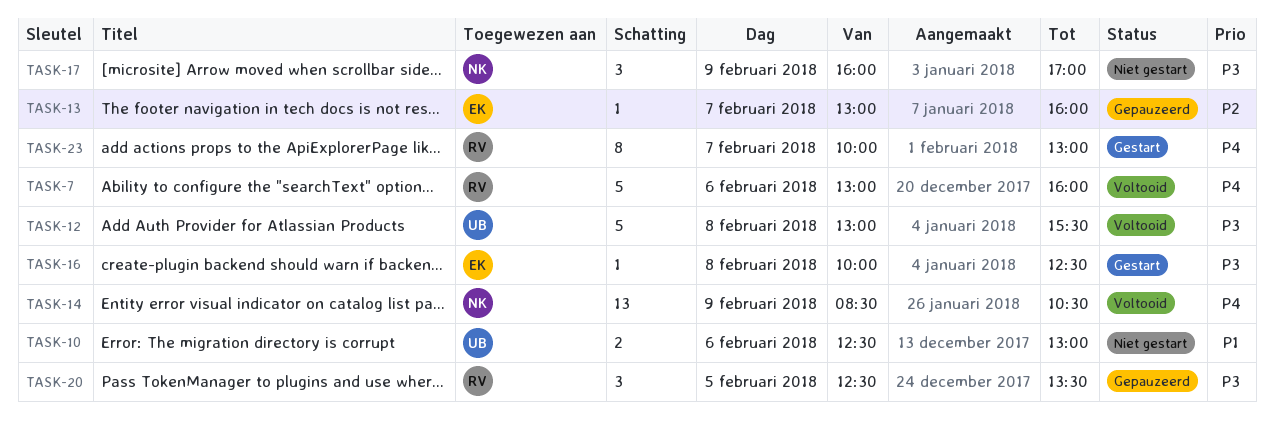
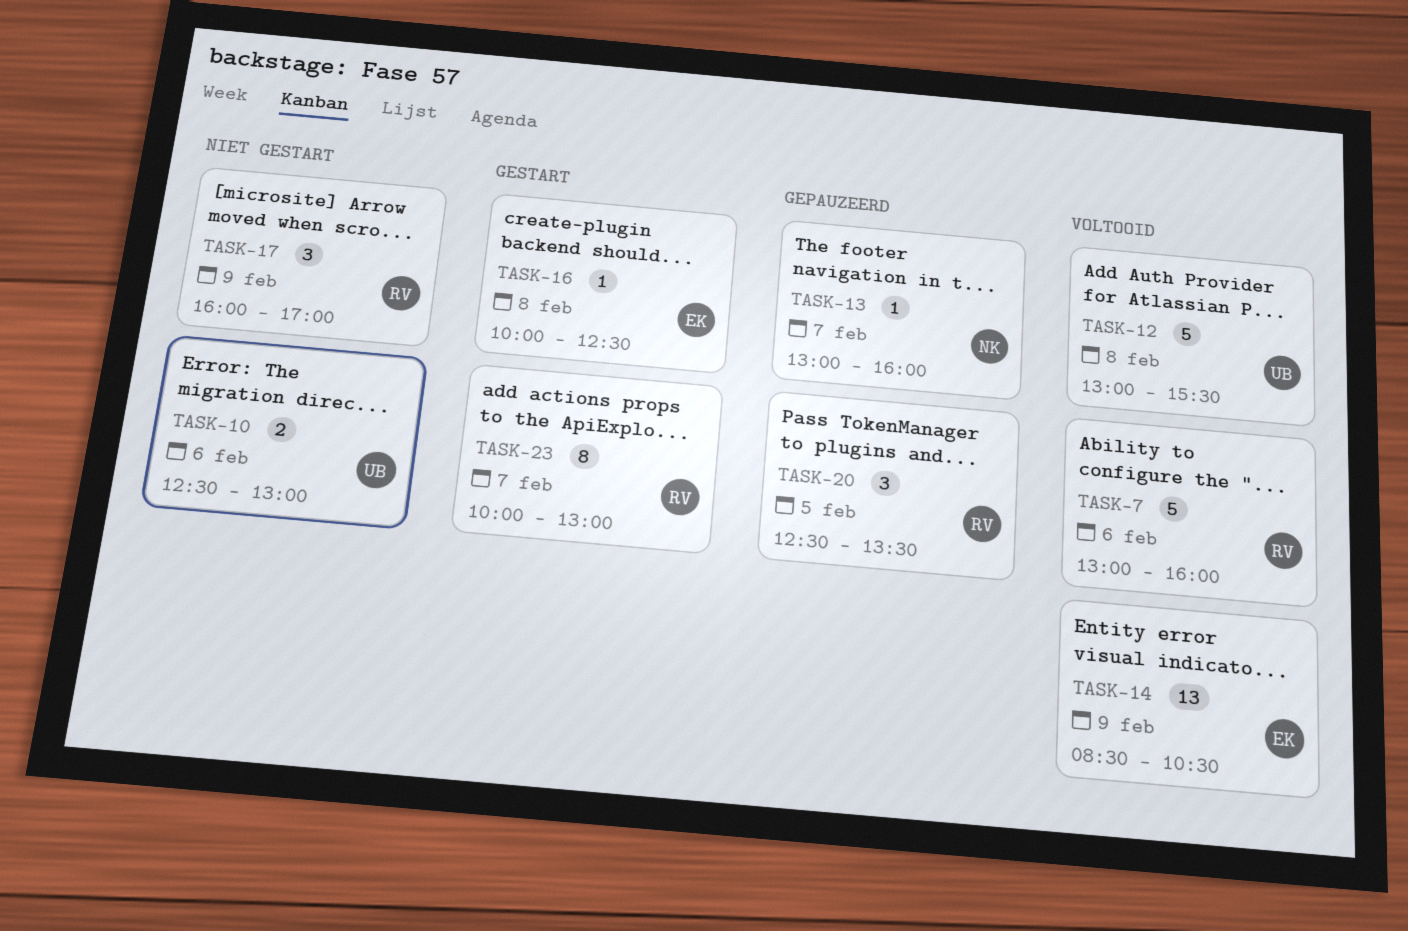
TASK-13, owner: EK -> NK
TASK-14, owner: NK -> EK
TASK-17, owner: NK -> RV

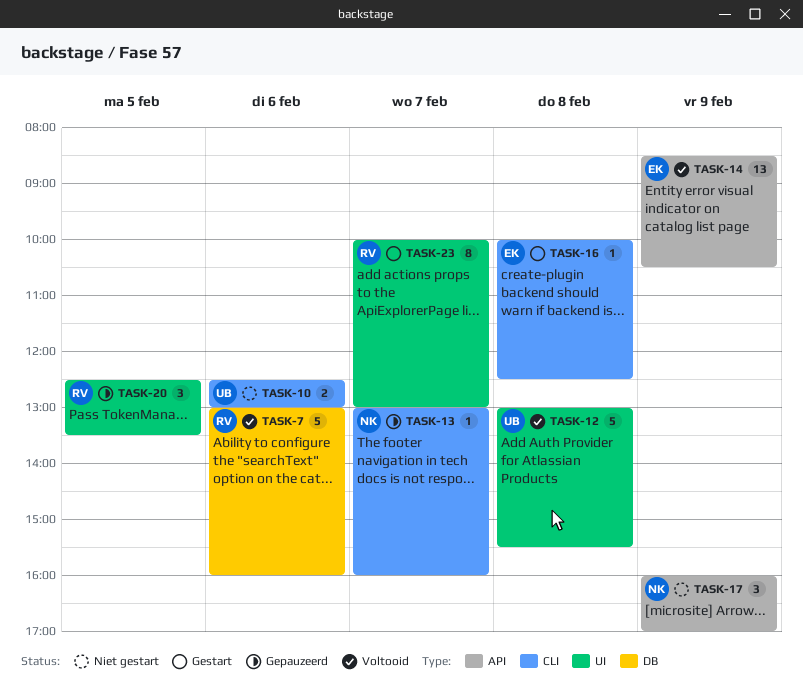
TASK-17, owner: RV -> NK

